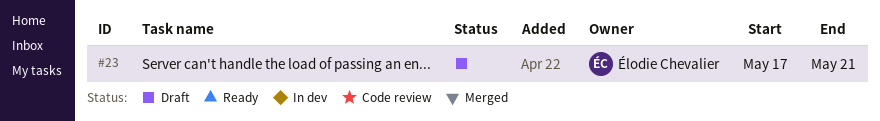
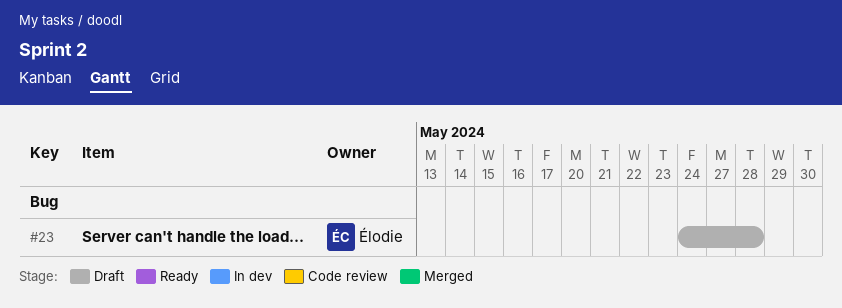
#23, start: May 17 -> May 24
#23, due: May 21 -> May 28

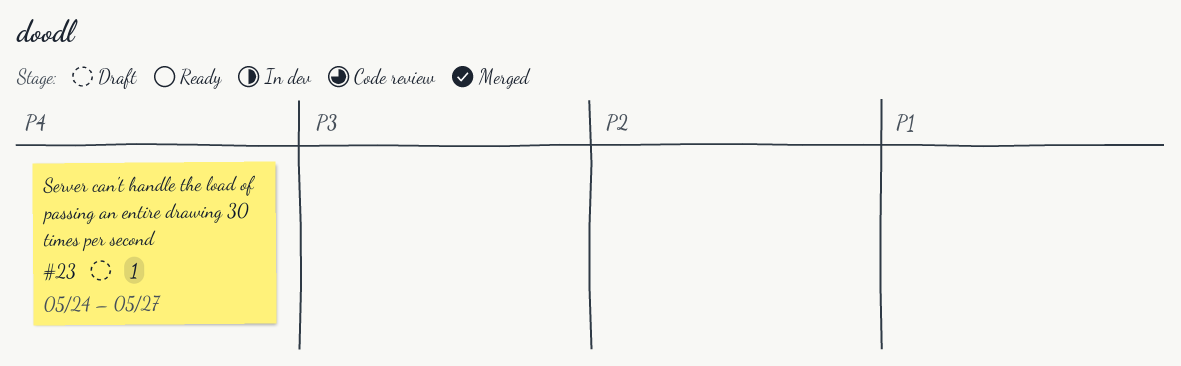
#23, due: May 28 -> May 27

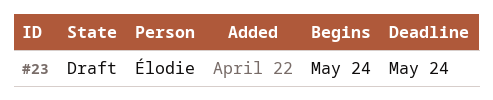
#23, due: May 27 -> May 24

